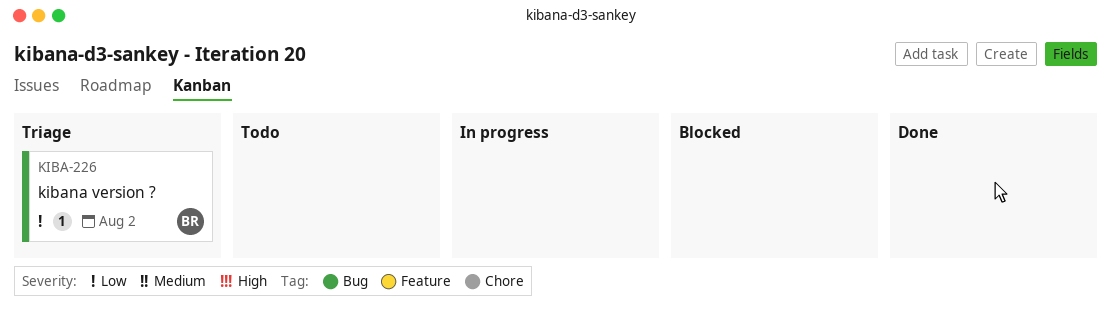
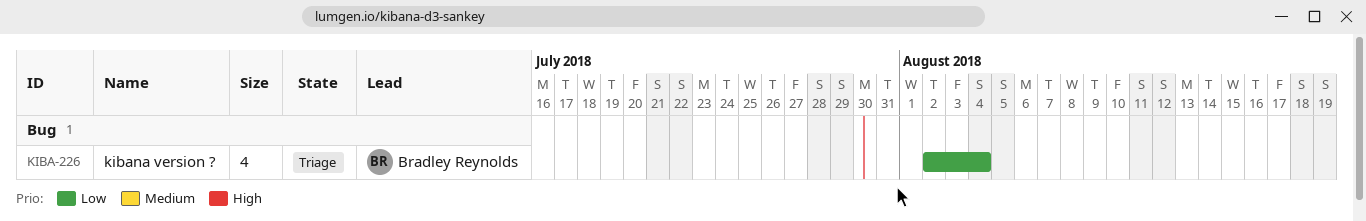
KIBA-226, estimate: 1 -> 4
KIBA-226, due: Aug 2 -> Aug 4

